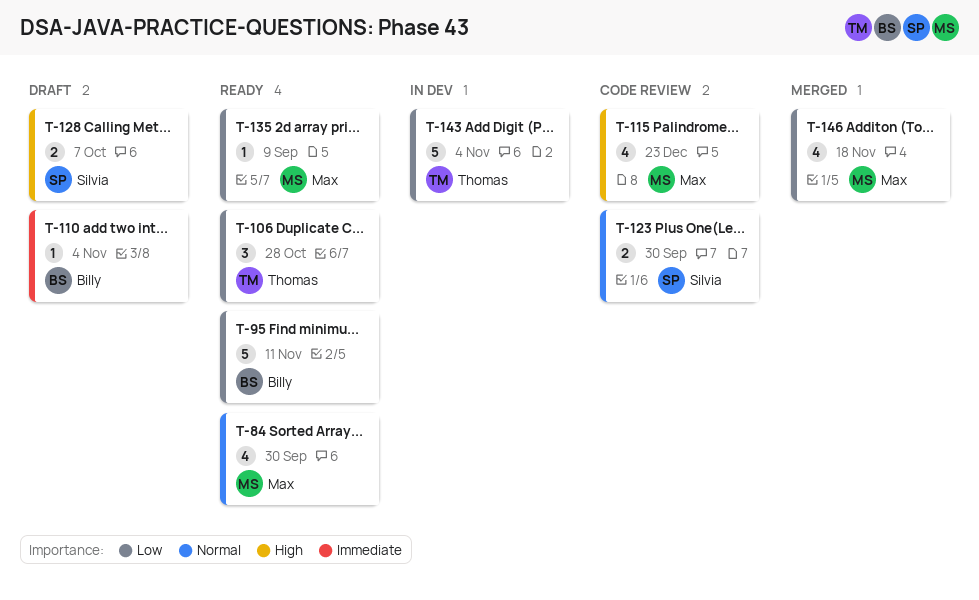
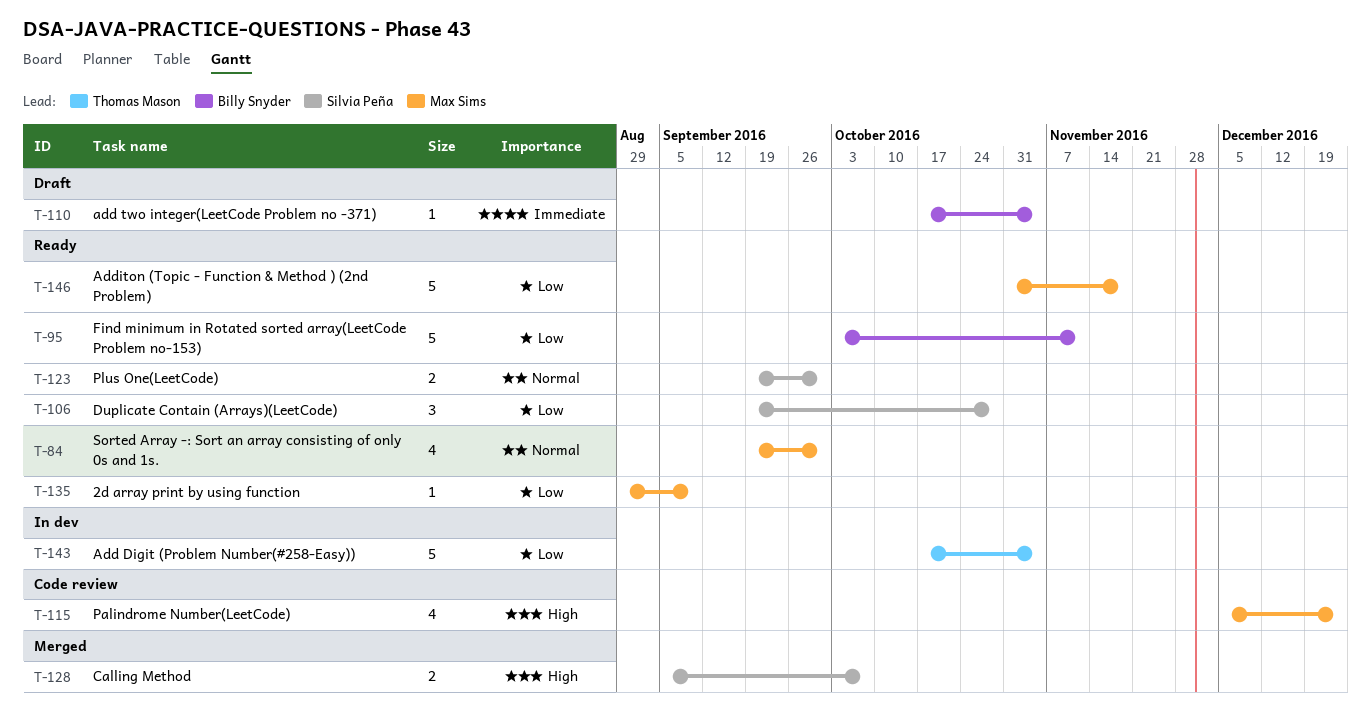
T-106, owner: Thomas Mason -> Silvia Peña
T-123, status: Code review -> Ready
T-128, status: Draft -> Merged
T-146, status: Merged -> Ready
T-146, estimate: 4 -> 5

